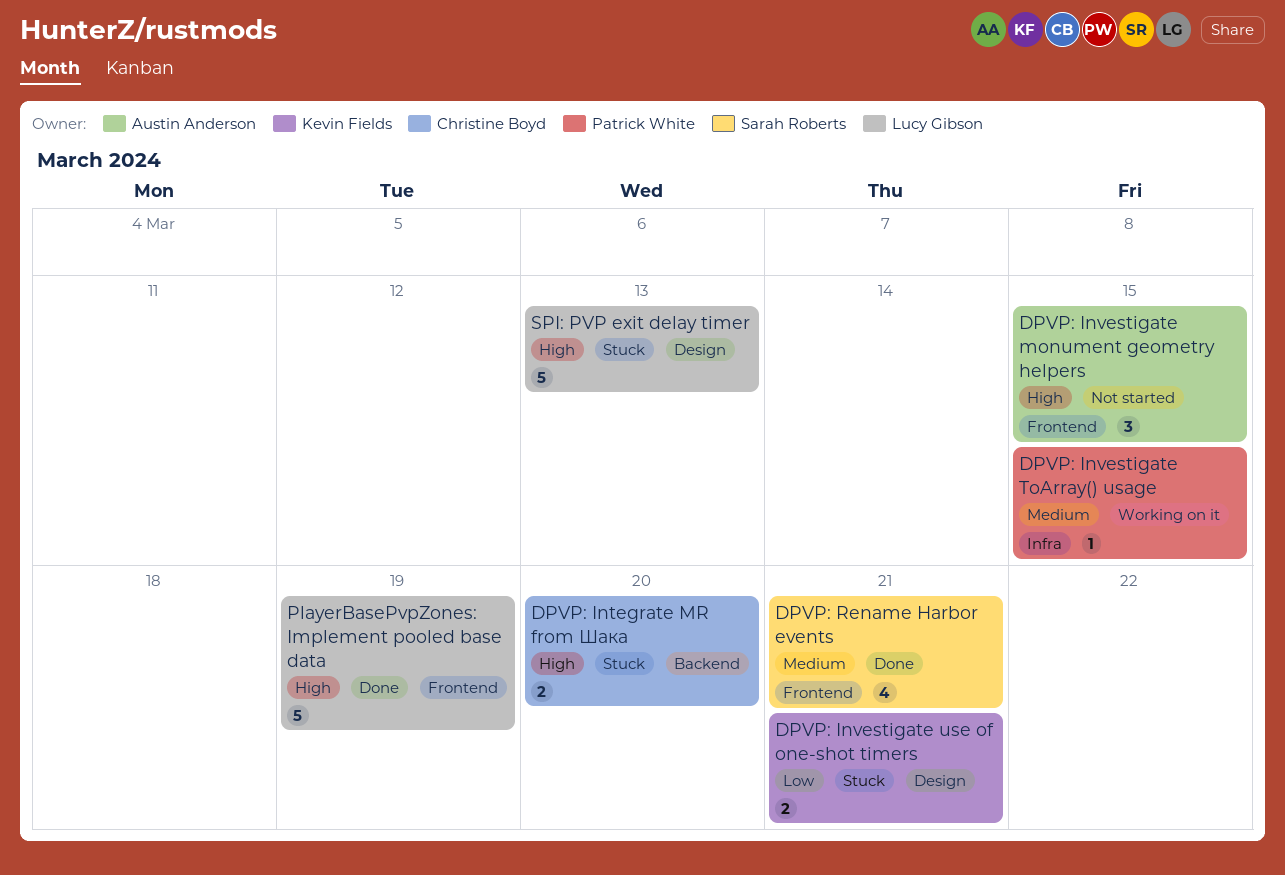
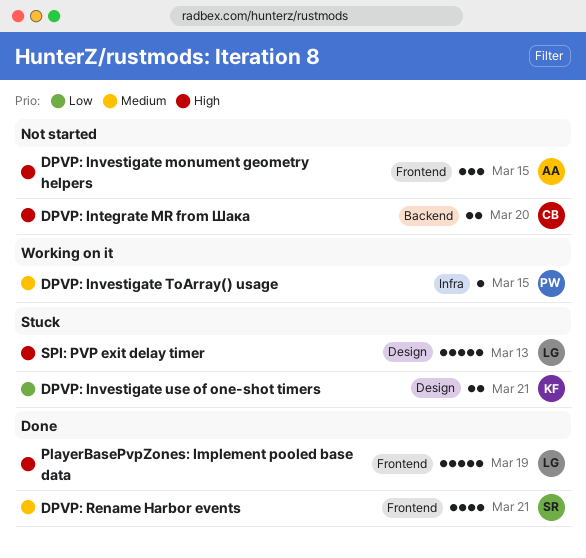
DPVP: Integrate MR from Шака, status: Stuck -> Not started

